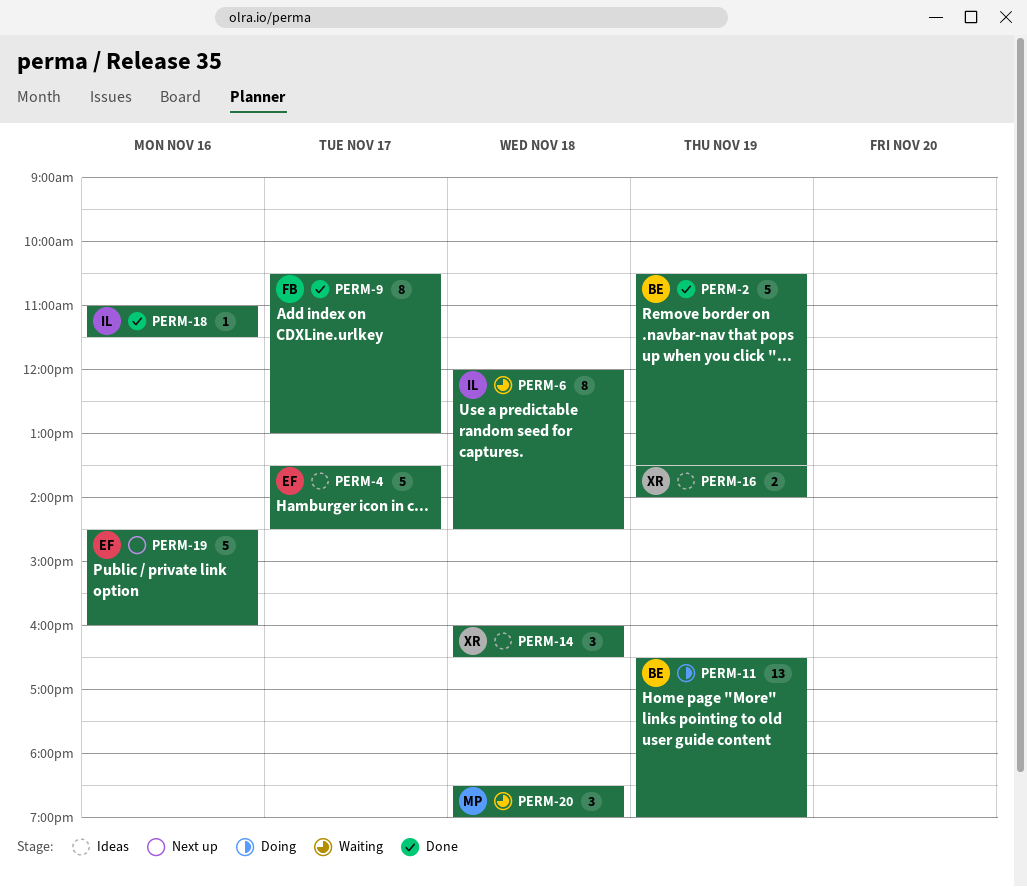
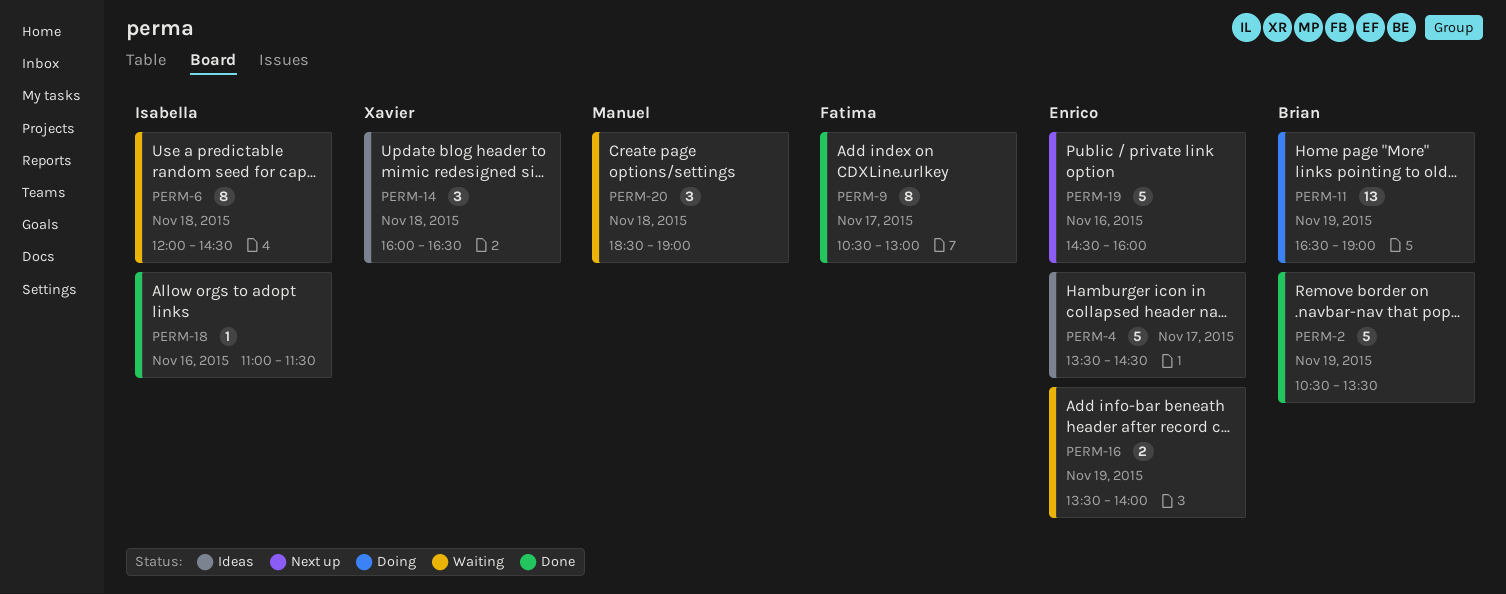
PERM-16, status: Ideas -> Waiting
PERM-16, owner: Xavier -> Enrico

